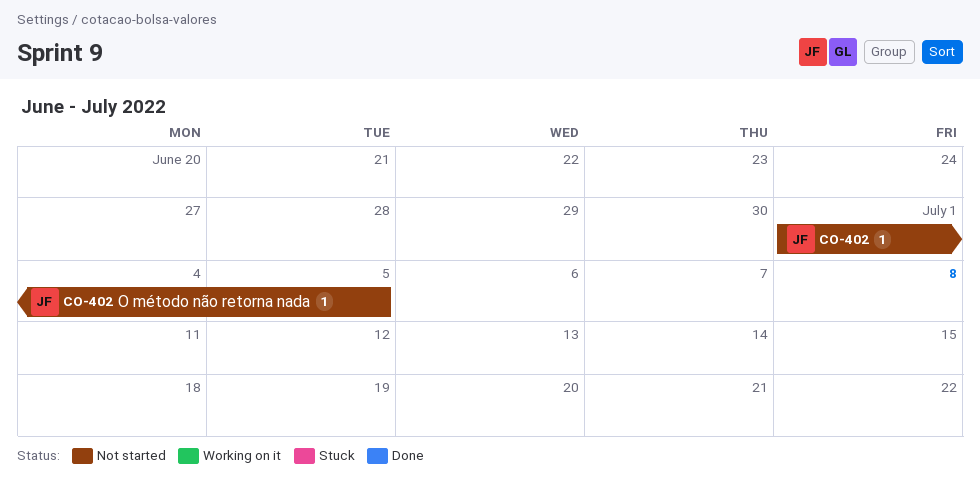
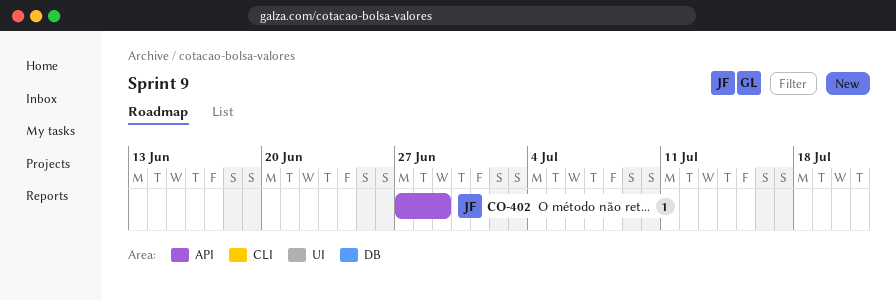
CO-402, start: Jul 1 -> Jun 27
CO-402, due: Jul 5 -> Jun 29

